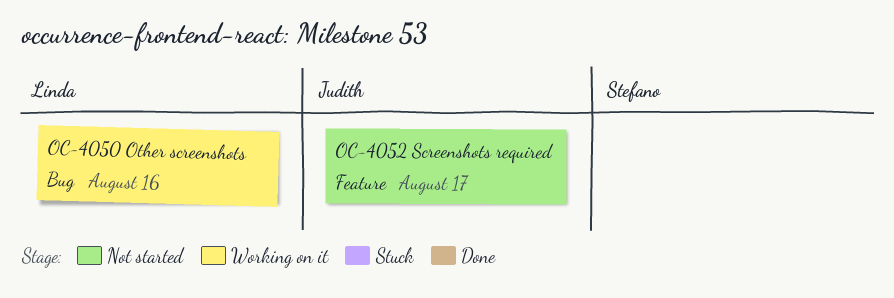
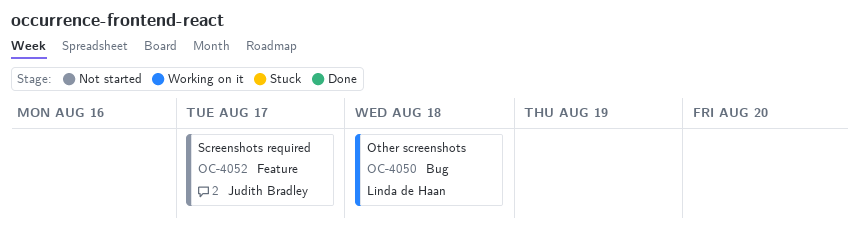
OC-4050, due: Aug 16 -> Aug 18

